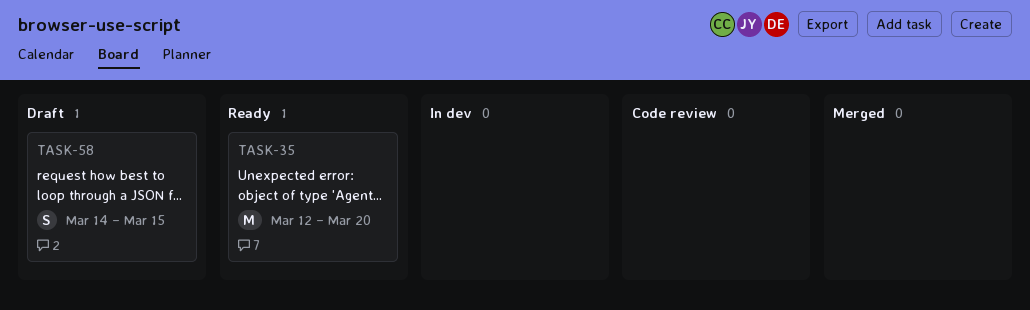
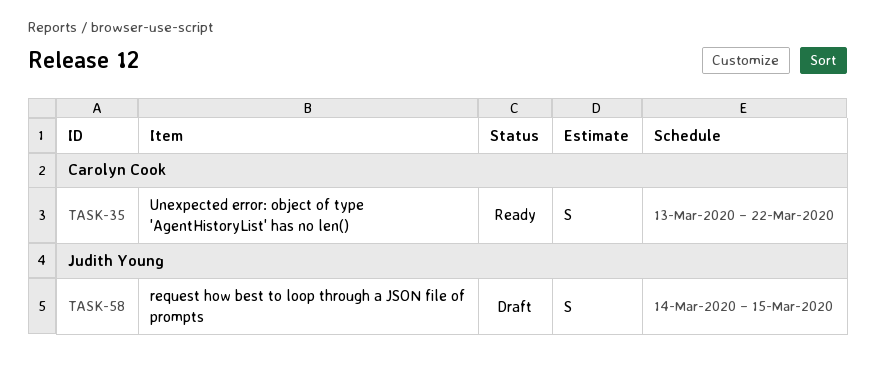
TASK-35, estimate: M -> S
TASK-35, start: Mar 12 -> Mar 13
TASK-35, due: Mar 20 -> Mar 22

